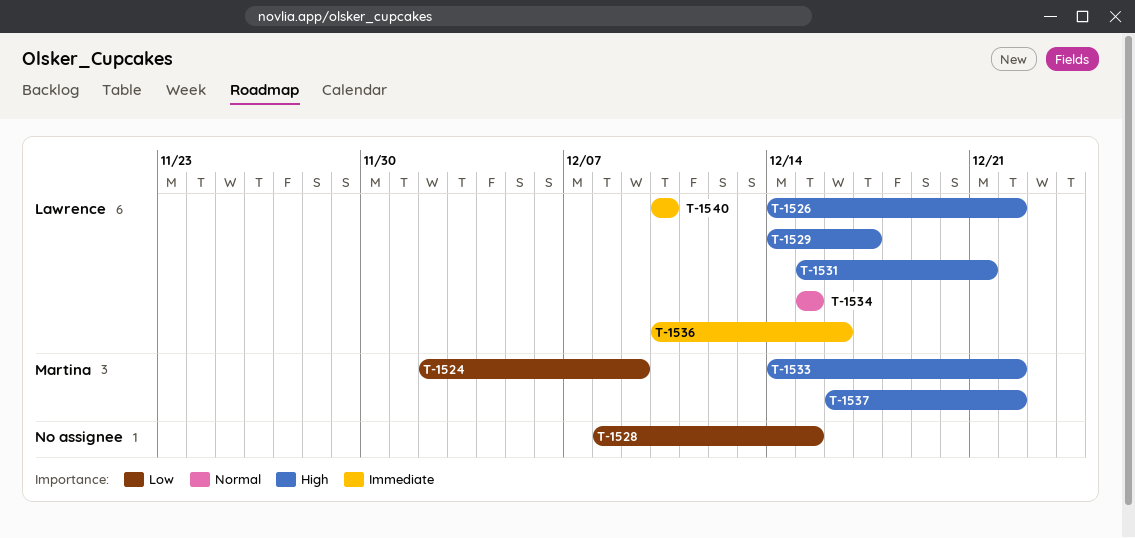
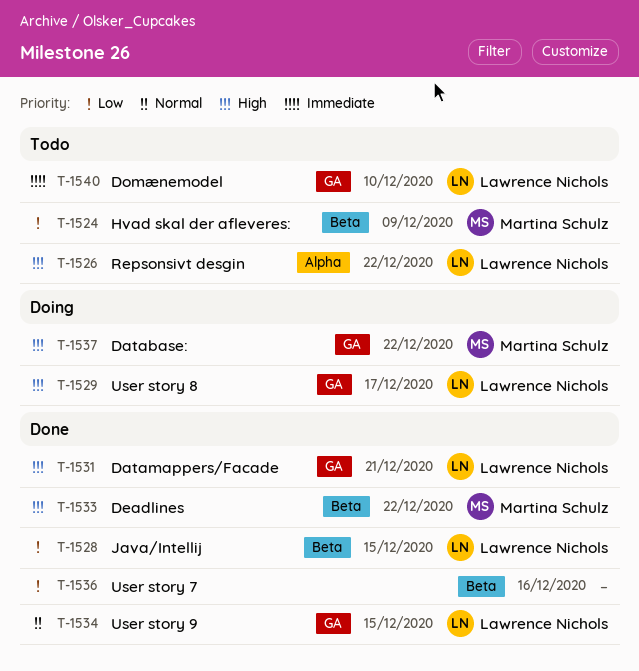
T-1528, owner: none -> Lawrence Nichols
T-1536, owner: Lawrence Nichols -> none
T-1536, priority: Immediate -> Low

